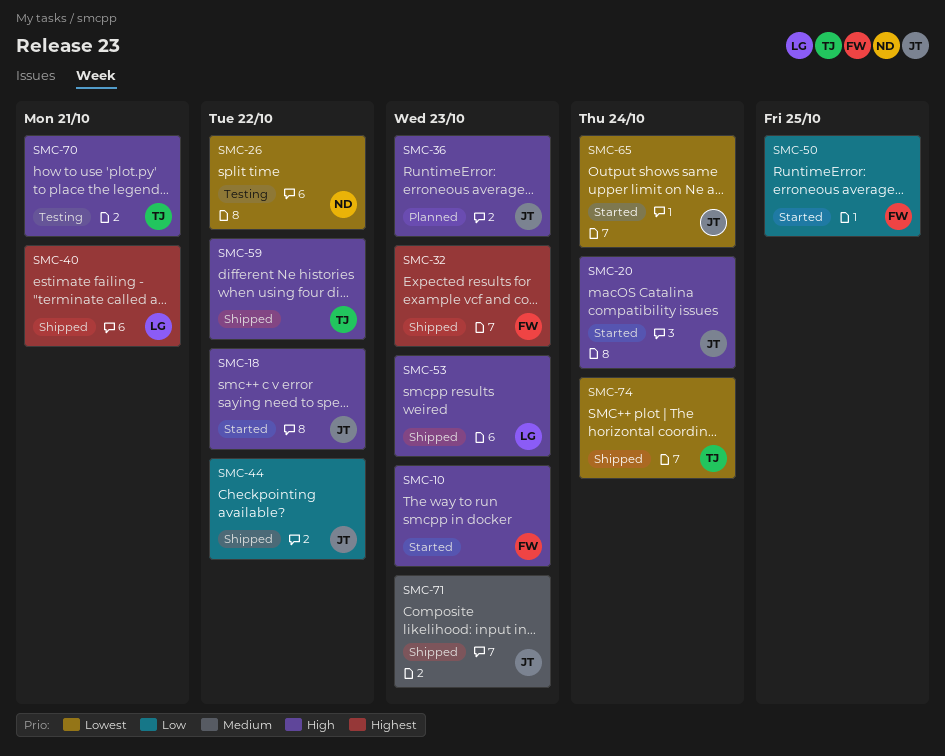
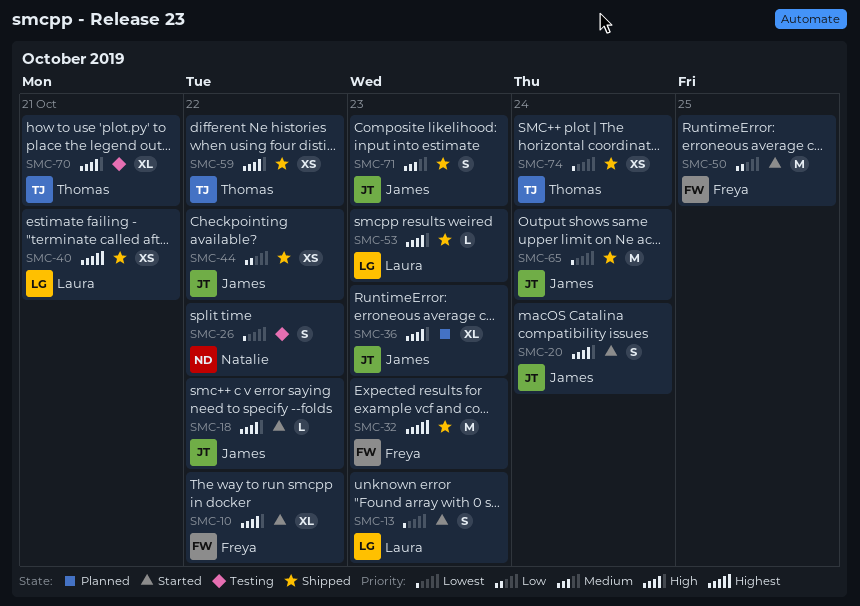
SMC-10, due: Oct 23 -> Oct 22
SMC-13: none -> present
SMC-65, status: Started -> Shipped

